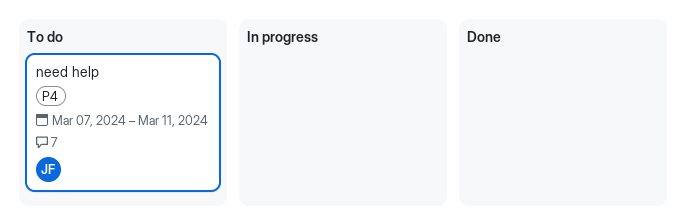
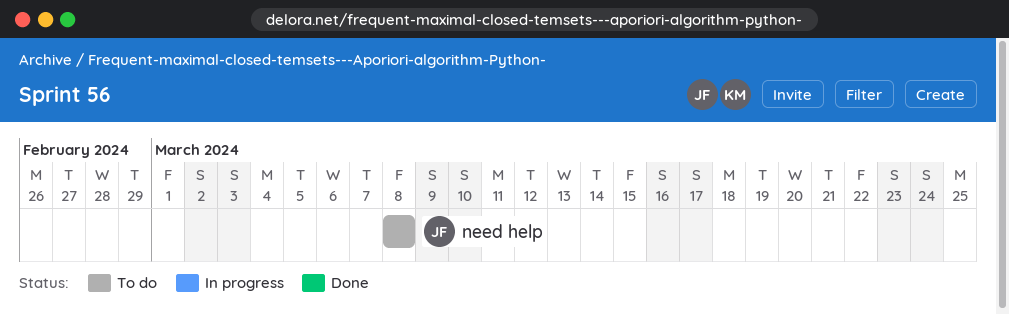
need help, start: Mar 7 -> Mar 8
need help, due: Mar 11 -> Mar 8

